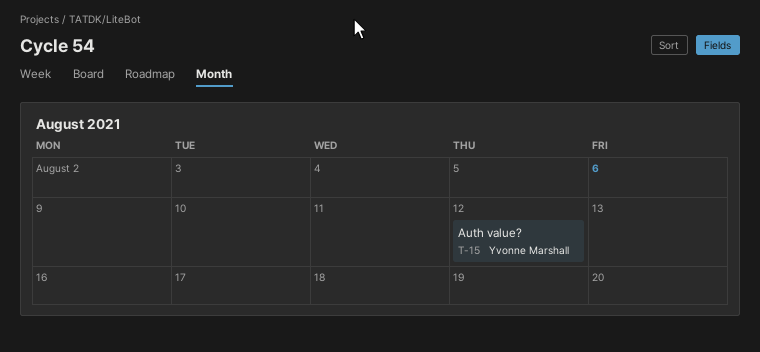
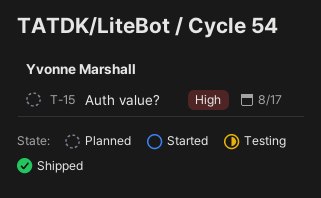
T-15, due: Aug 12 -> Aug 17

